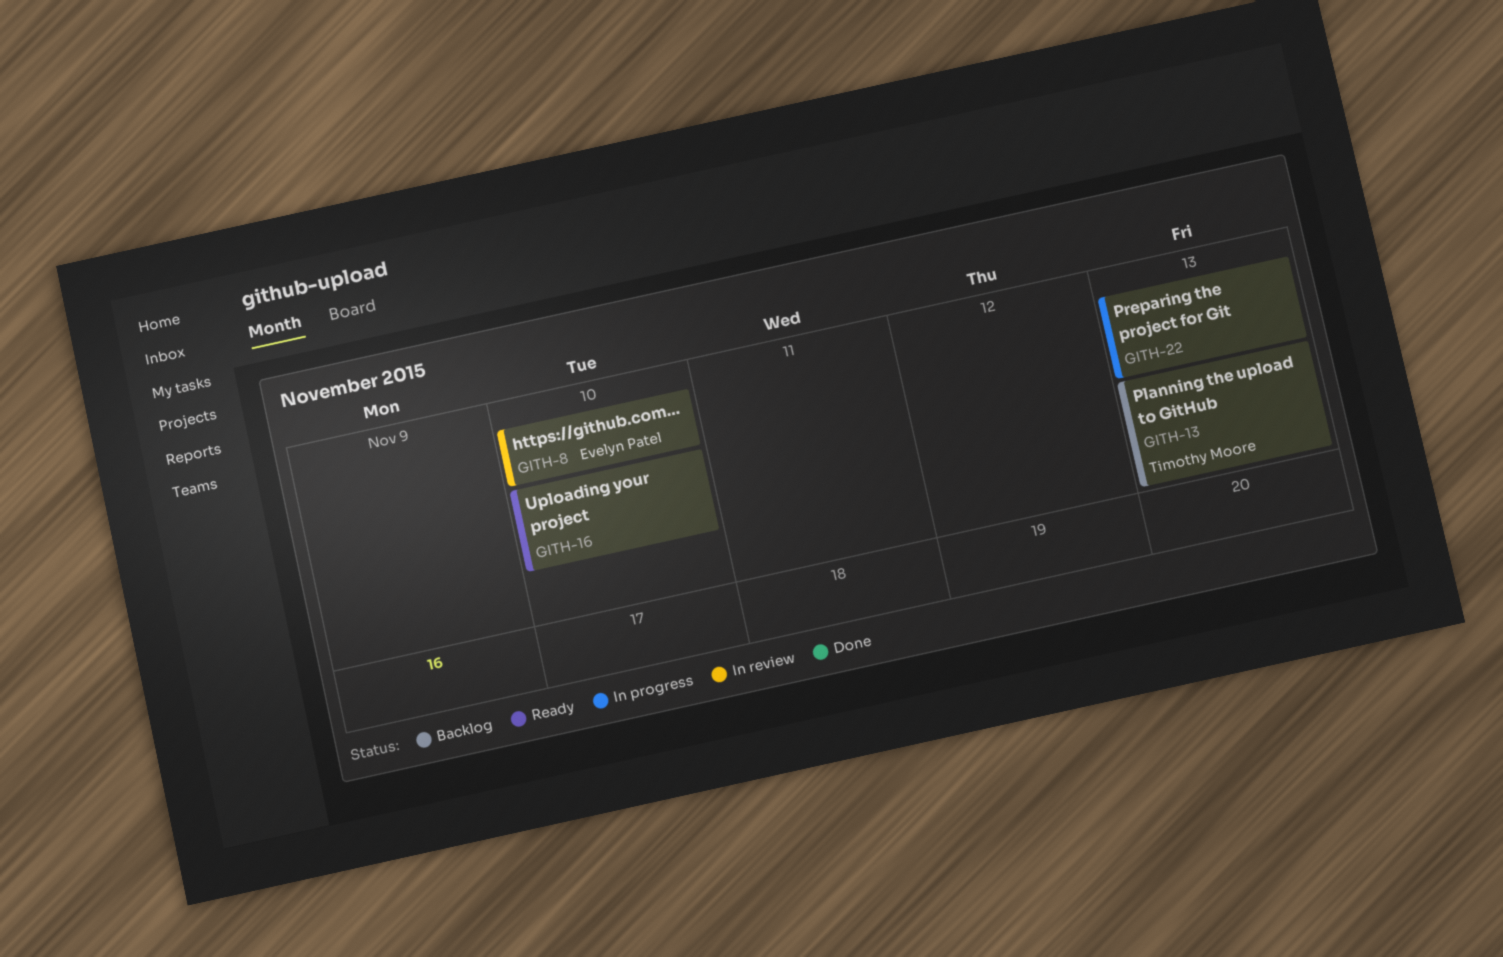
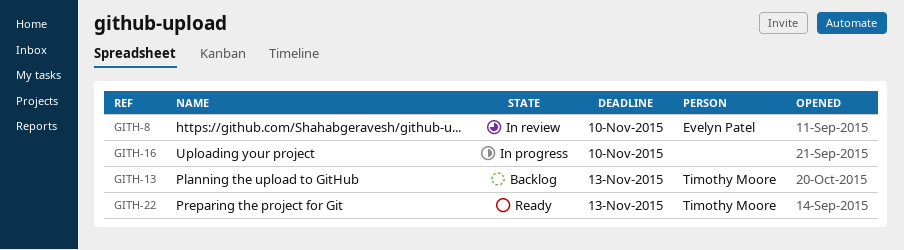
GITH-16, status: Ready -> In progress
GITH-22, status: In progress -> Ready
GITH-22, owner: none -> Timothy Moore

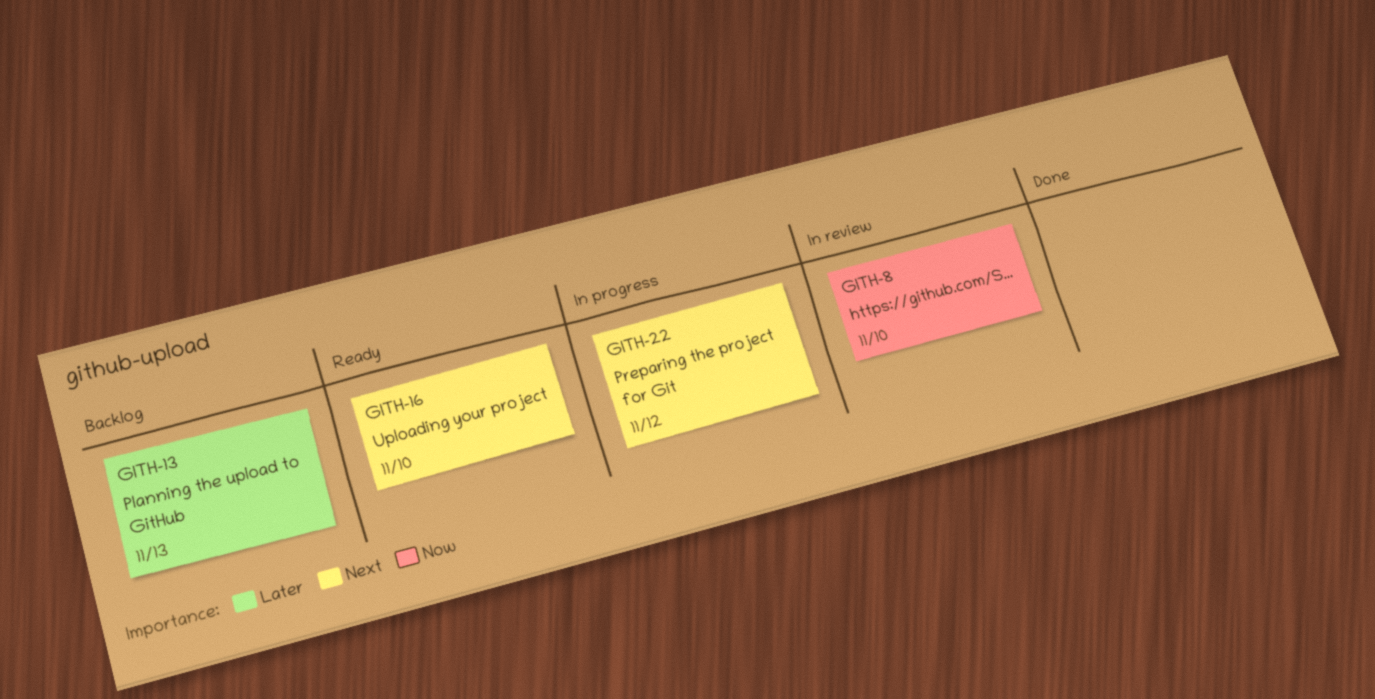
GITH-16, status: In progress -> Ready
GITH-22, status: Ready -> In progress
GITH-22, due: Nov 13 -> Nov 12

